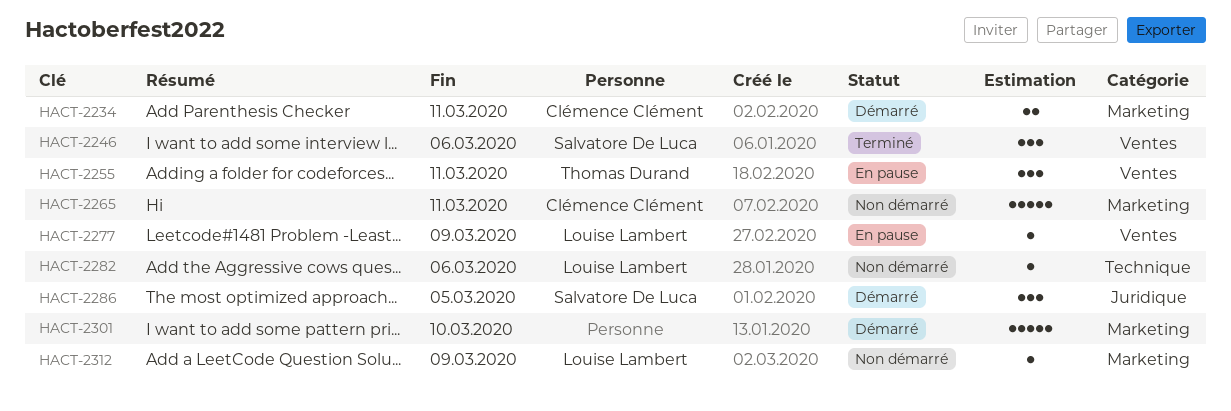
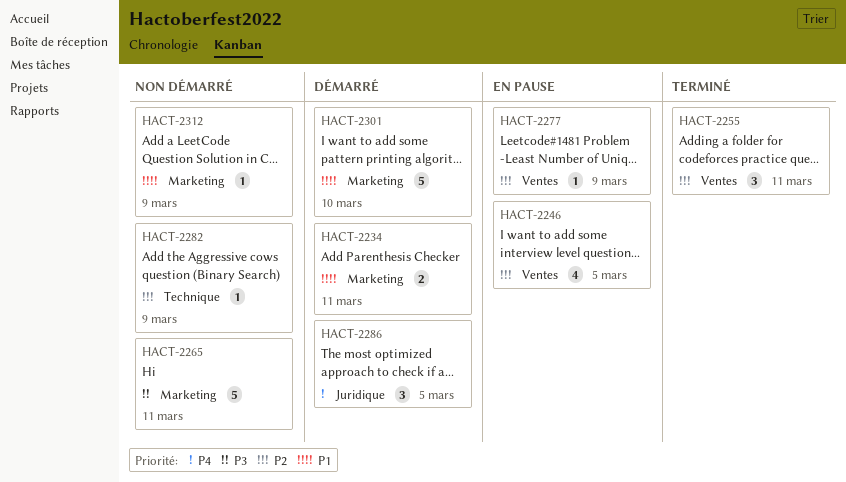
HACT-2246, status: Terminé -> En pause
HACT-2246, estimate: 3 -> 4
HACT-2246, due: Mar 6 -> Mar 5
HACT-2255, status: En pause -> Terminé
HACT-2282, due: Mar 6 -> Mar 9

